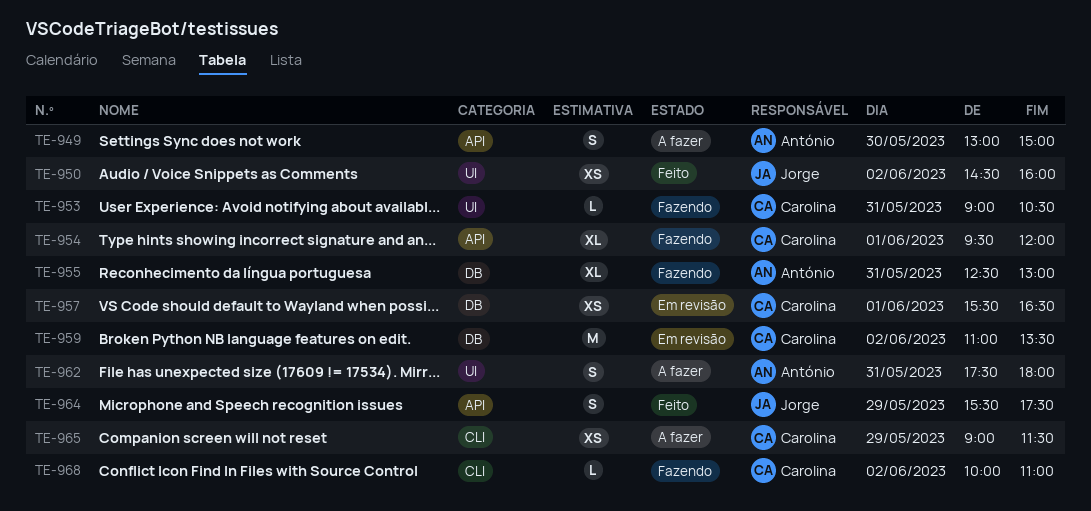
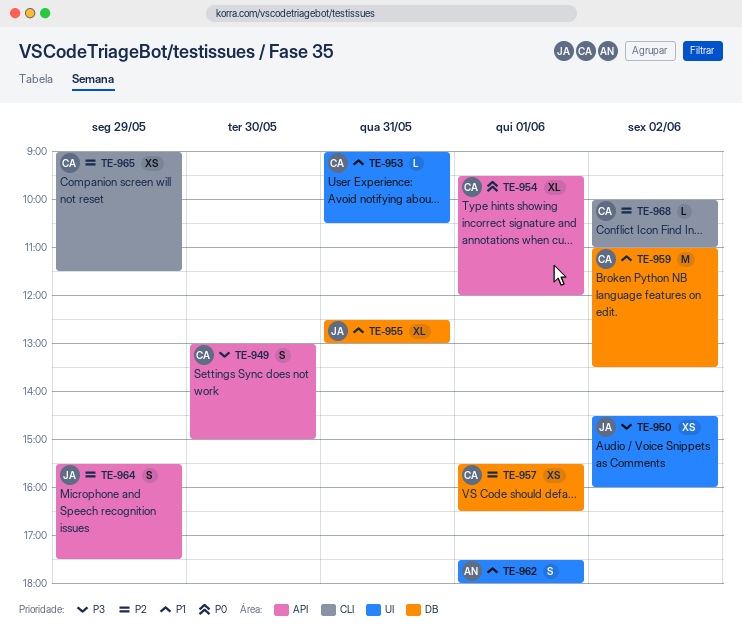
TE-949, owner: António -> Carolina
TE-955, owner: António -> Jorge
TE-962, day: May 31 -> Jun 1

